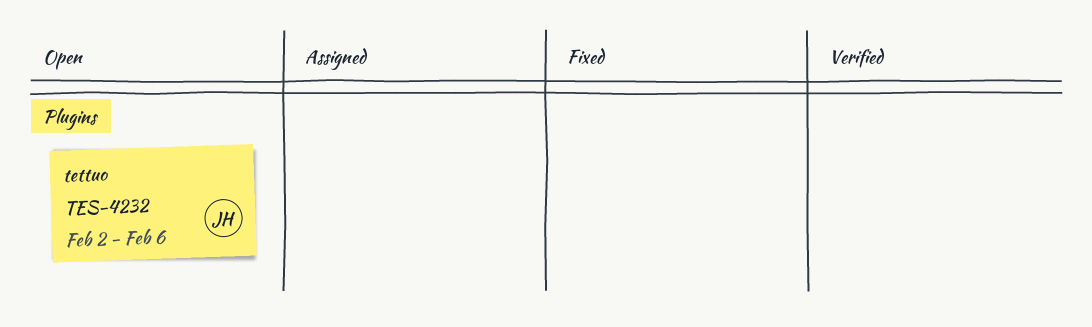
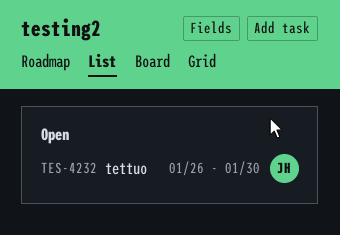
TES-4232, start: Feb 2 -> Jan 26
TES-4232, due: Feb 6 -> Jan 30

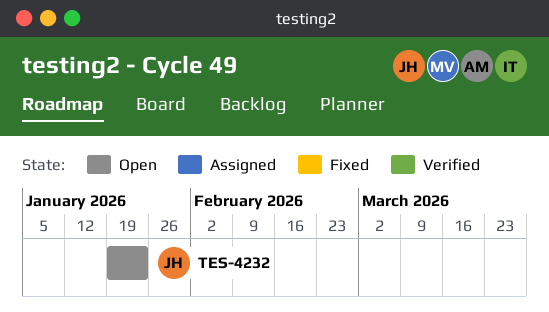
TES-4232, start: Jan 26 -> Jan 19
TES-4232, due: Jan 30 -> Jan 23

